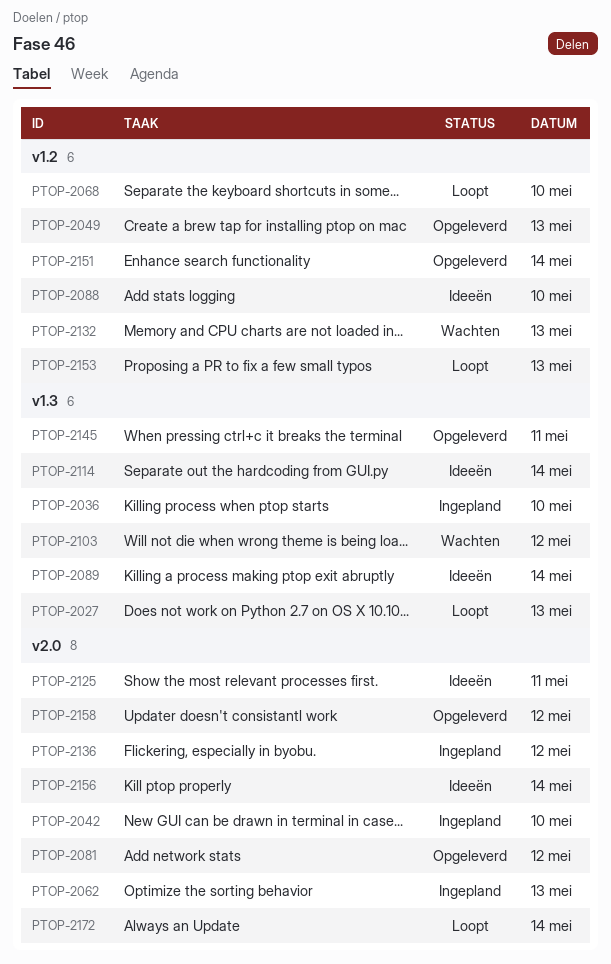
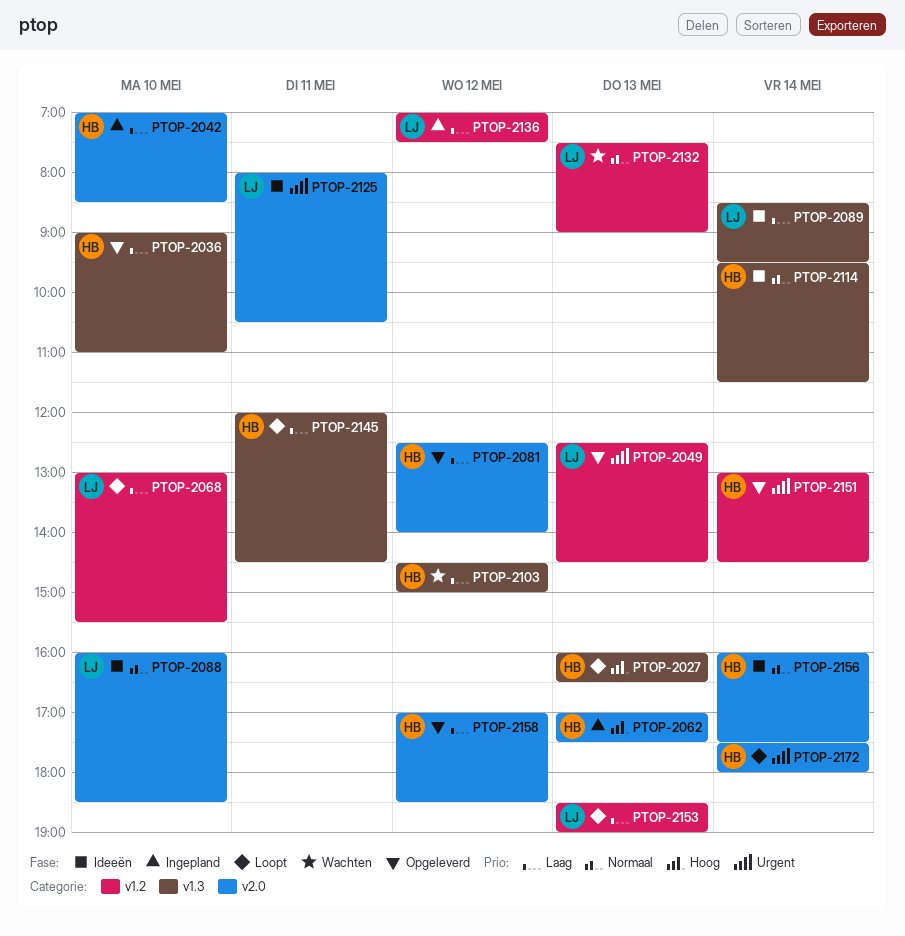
PTOP-2036, status: Ingepland -> Opgeleverd
PTOP-2088, label: v1.2 -> v2.0
PTOP-2136, label: v2.0 -> v1.2
PTOP-2145, status: Opgeleverd -> Loopt

